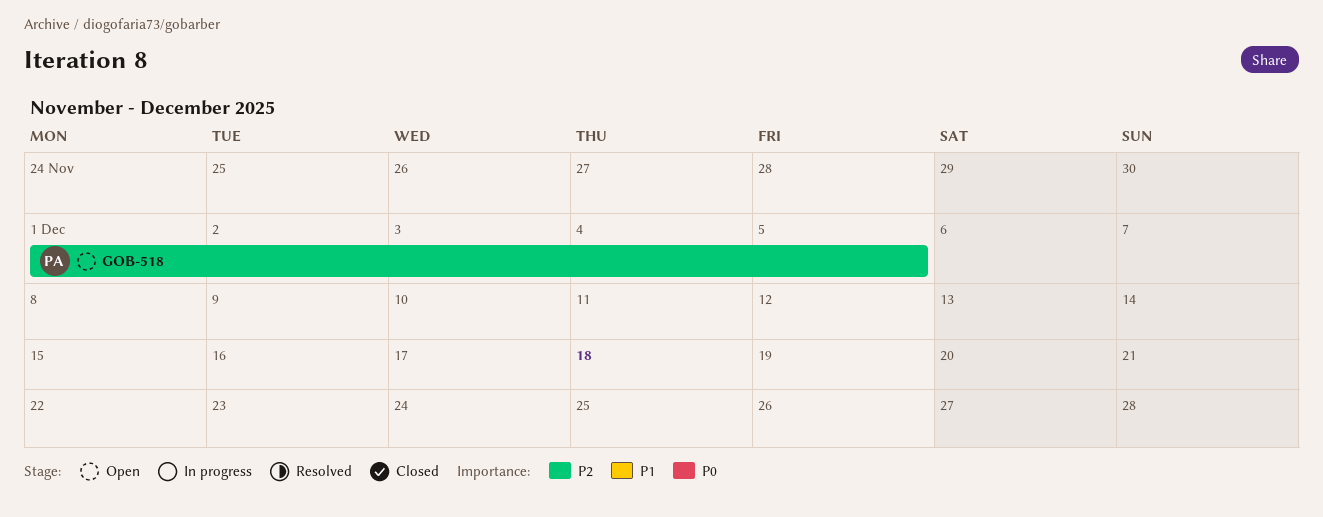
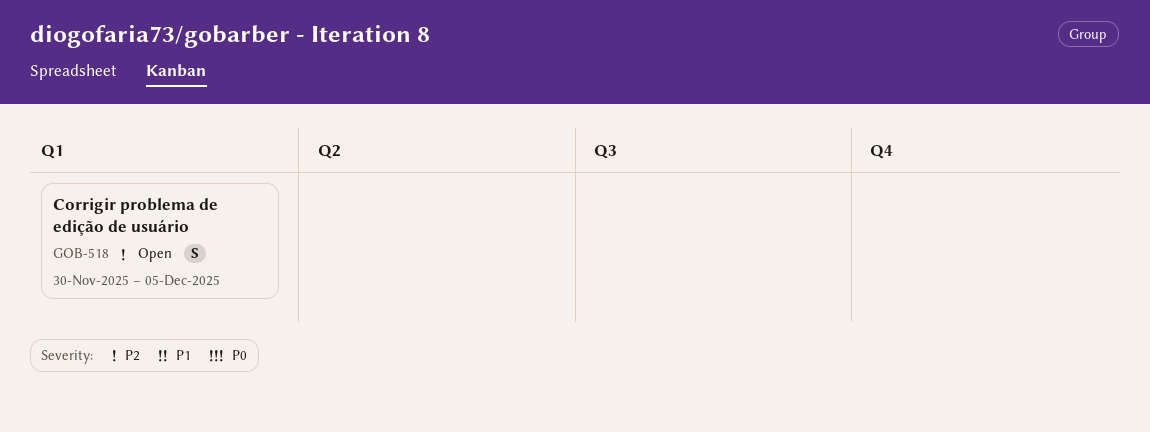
GOB-518, start: Dec 1 -> Nov 30

